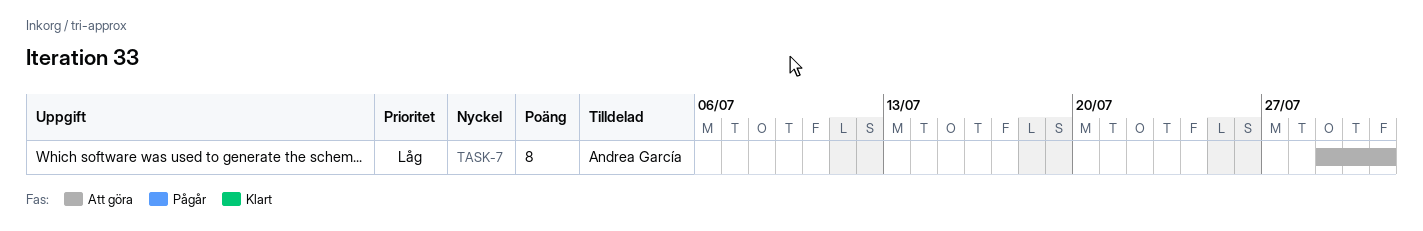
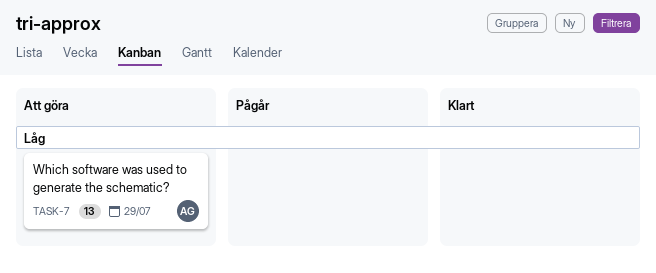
TASK-7, estimate: 8 -> 13
TASK-7, due: Jul 31 -> Jul 29

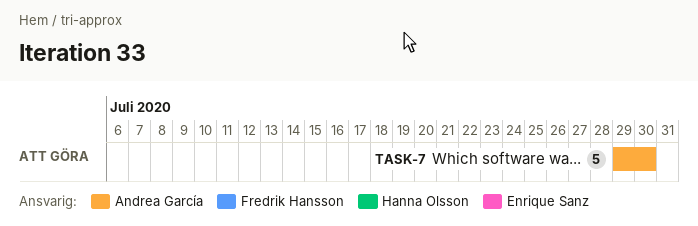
TASK-7, estimate: 13 -> 5
TASK-7, due: Jul 29 -> Jul 30

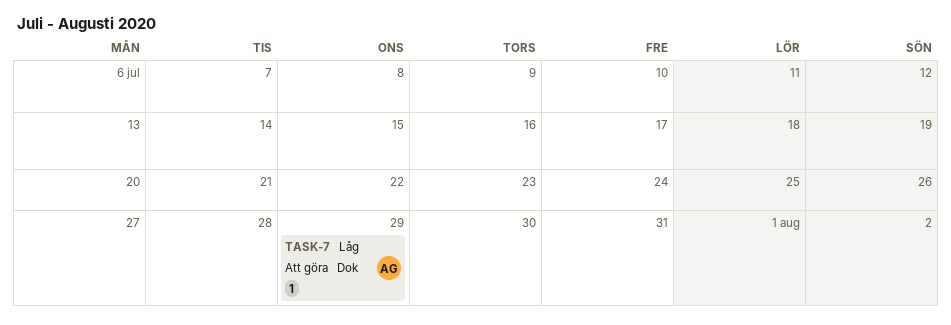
TASK-7, estimate: 5 -> 1
TASK-7, due: Jul 30 -> Jul 29

